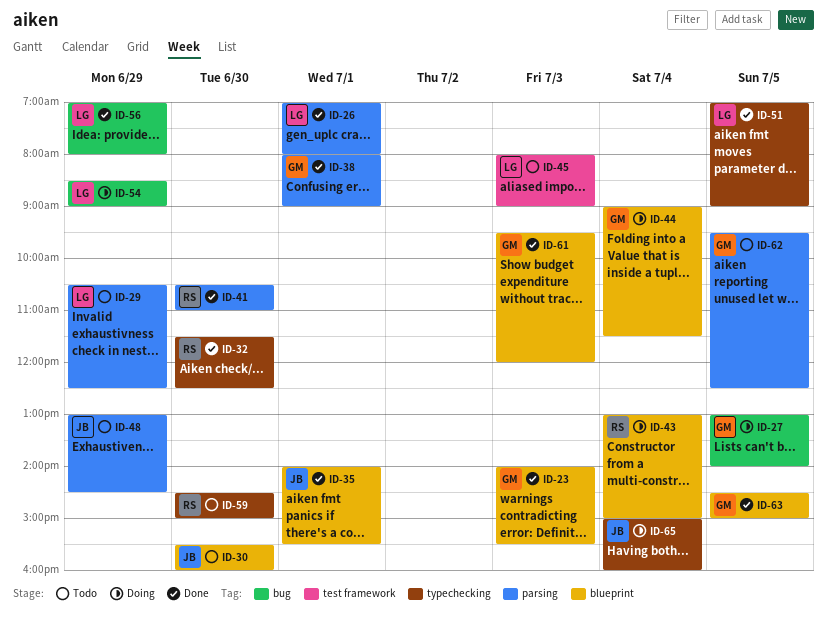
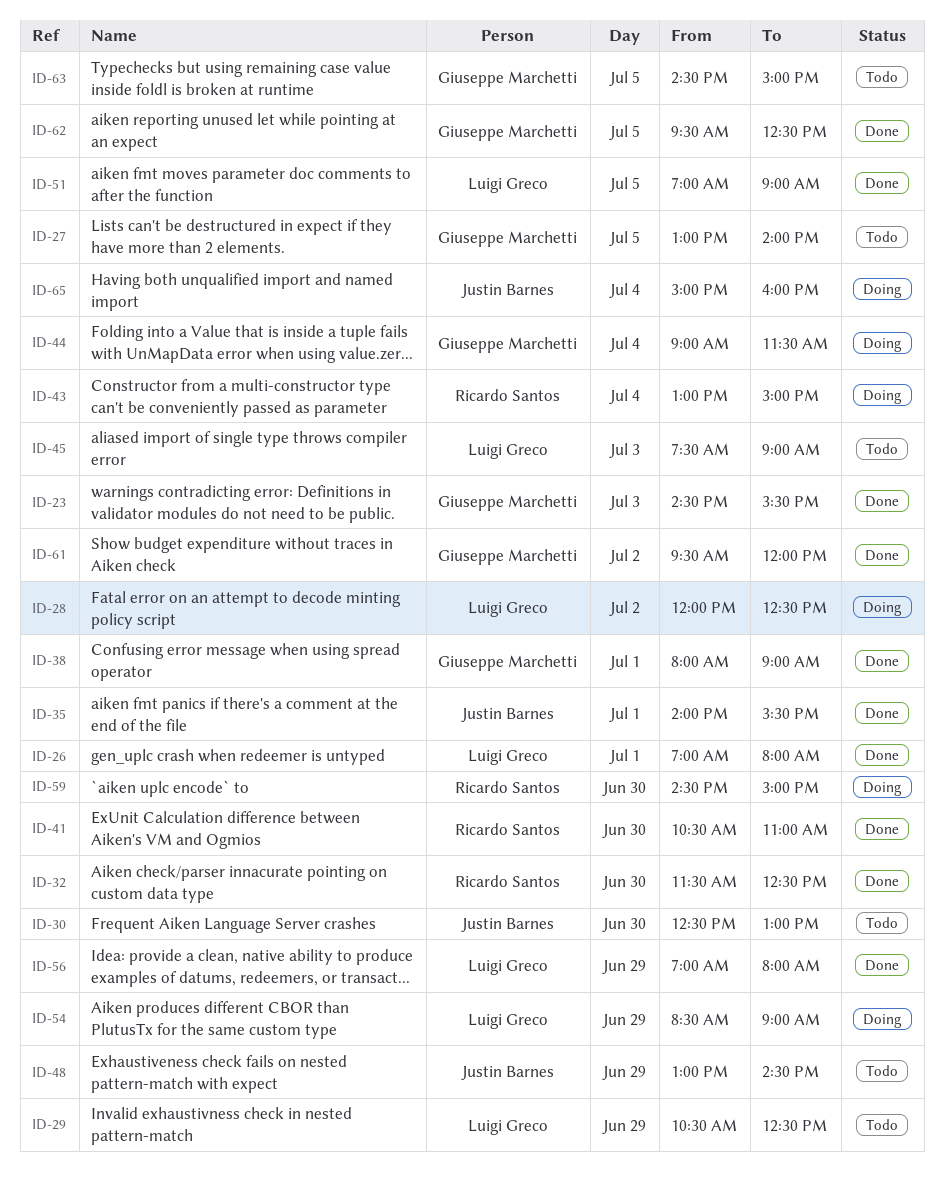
ID-23, begins: 14:00 -> 14:30
ID-27, status: Doing -> Todo
ID-28: none -> present
ID-30, begins: 15:30 -> 12:30
ID-30, ends: 16:00 -> 13:00
ID-45, begins: 08:00 -> 07:30
ID-59, status: Todo -> Doing
ID-61, day: Jul 3 -> Jul 2
ID-62, status: Todo -> Done
ID-63, status: Done -> Todo

